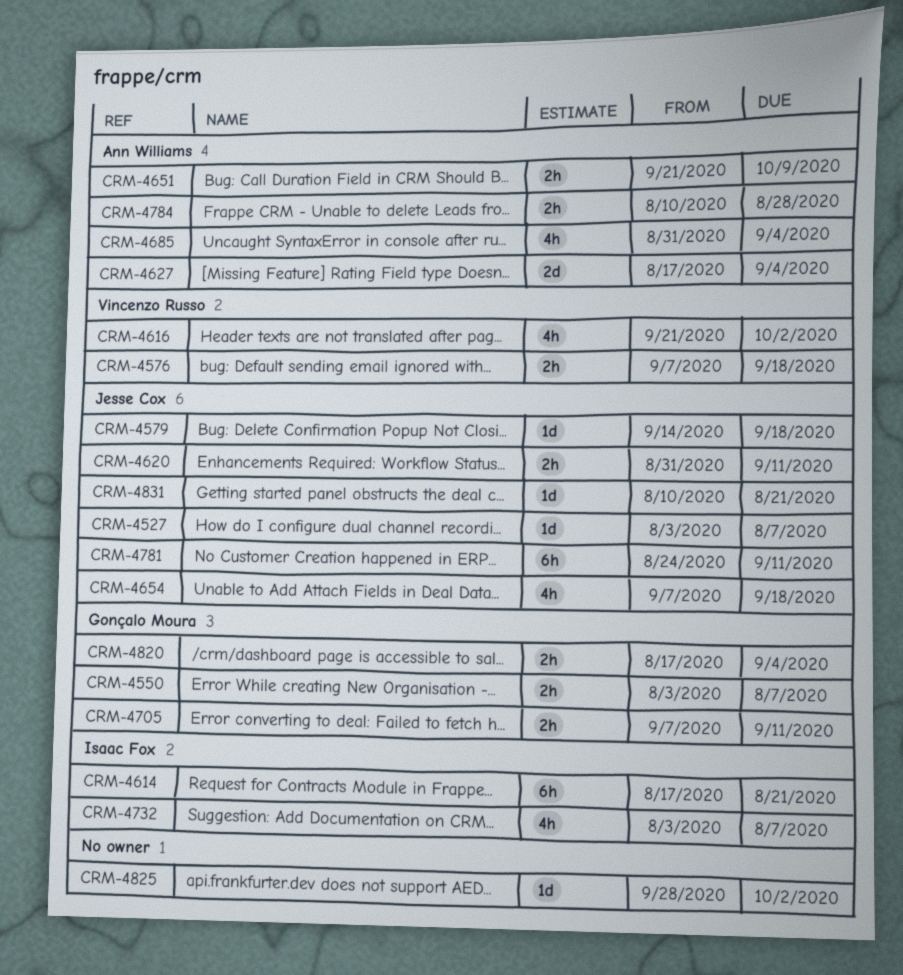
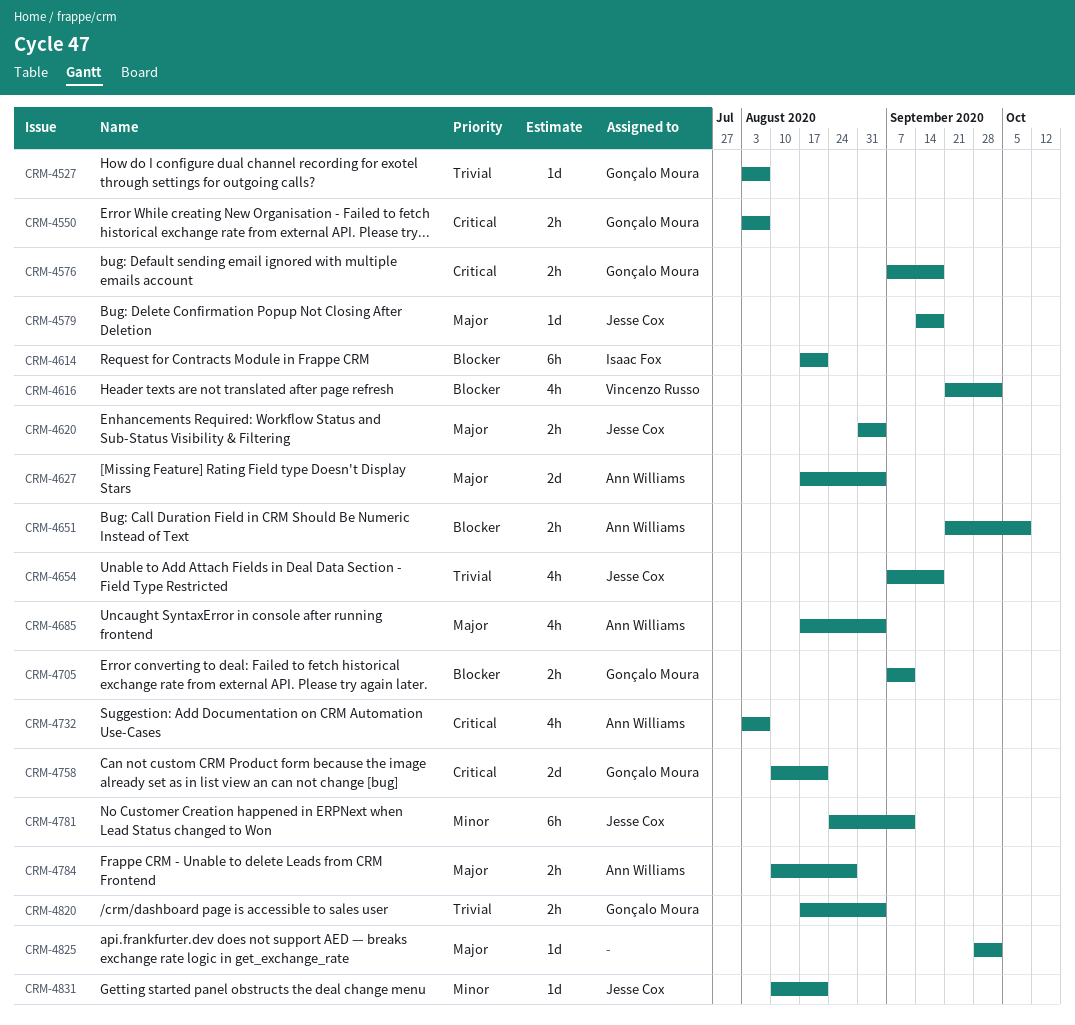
CRM-4527, owner: Jesse Cox -> Gonçalo Moura
CRM-4576, owner: Vincenzo Russo -> Gonçalo Moura
CRM-4620, due: Sep 11 -> Sep 4
CRM-4685, start: Aug 31 -> Aug 17
CRM-4732, owner: Isaac Fox -> Ann Williams
CRM-4758: none -> present

